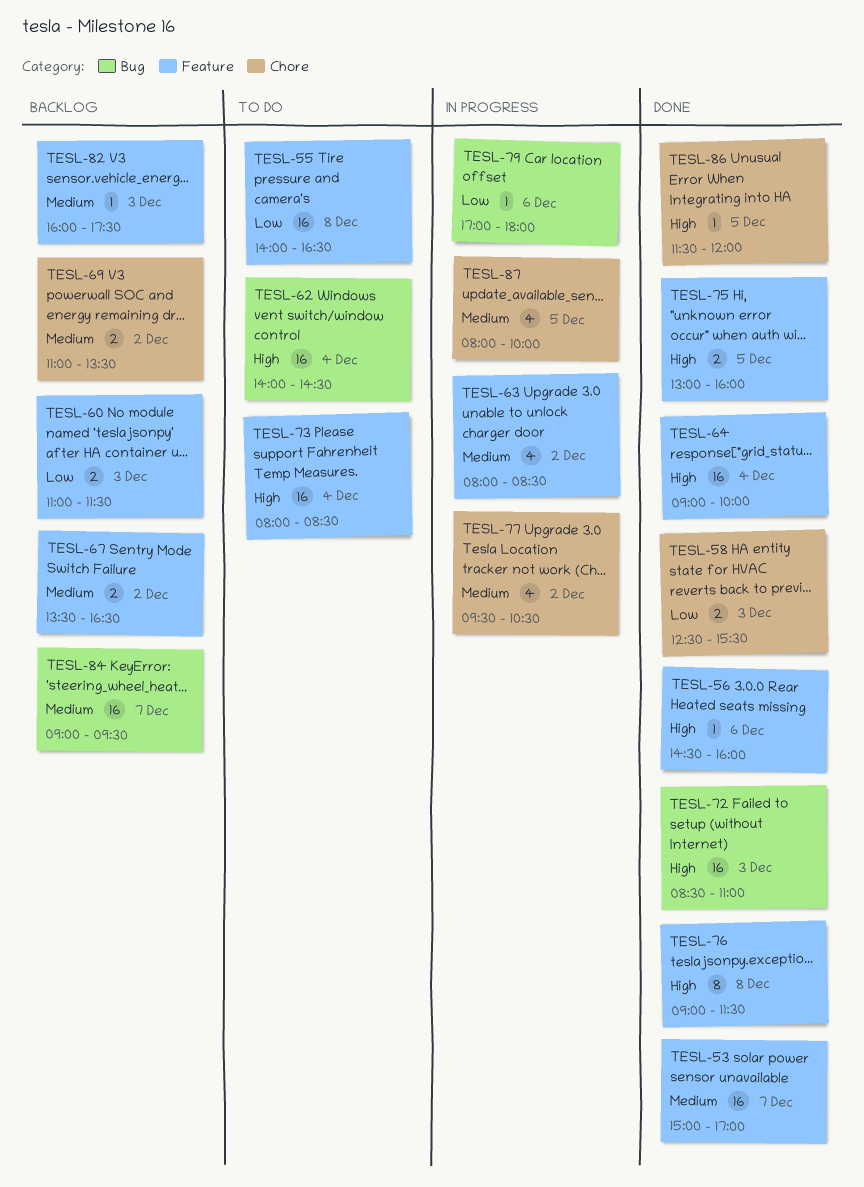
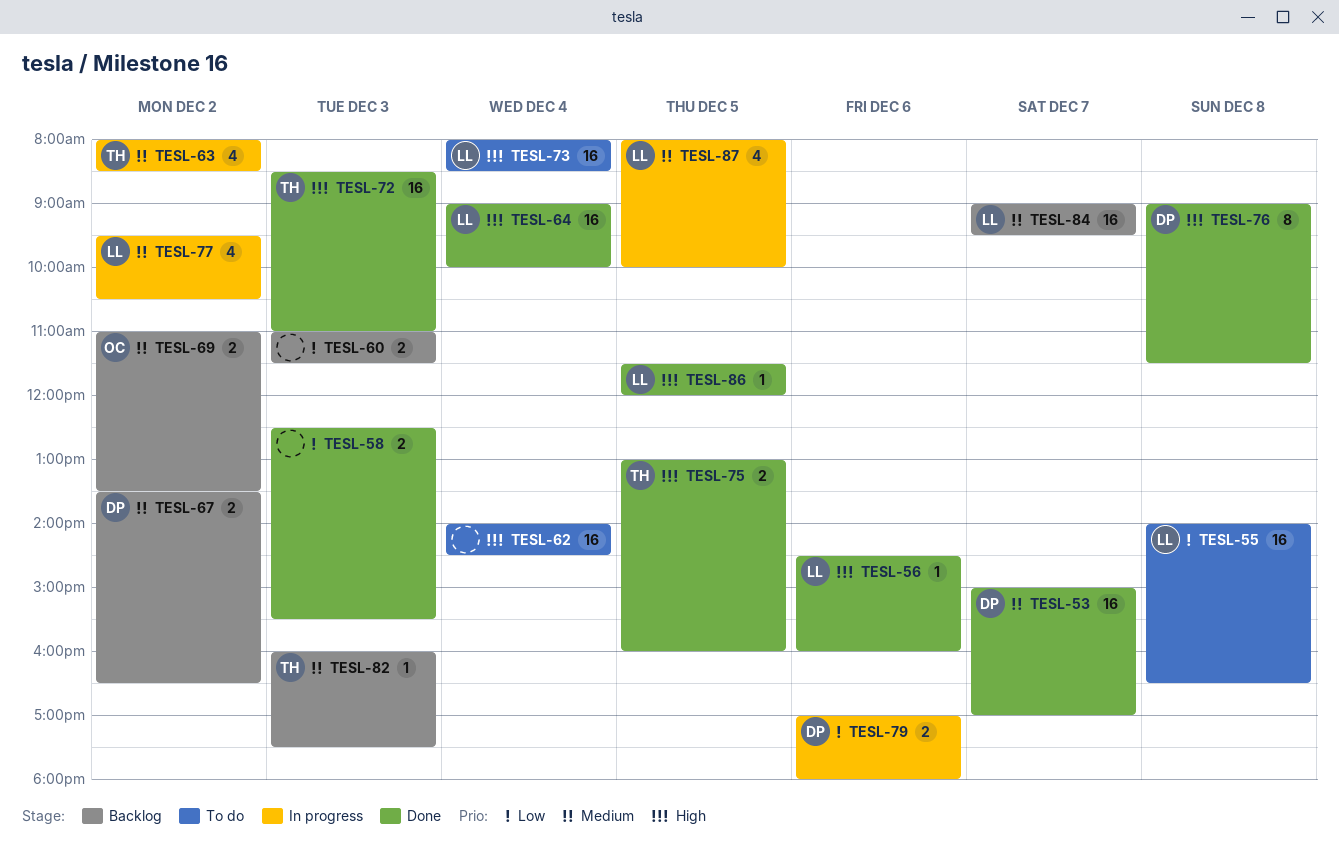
TESL-79, estimate: 1 -> 2

